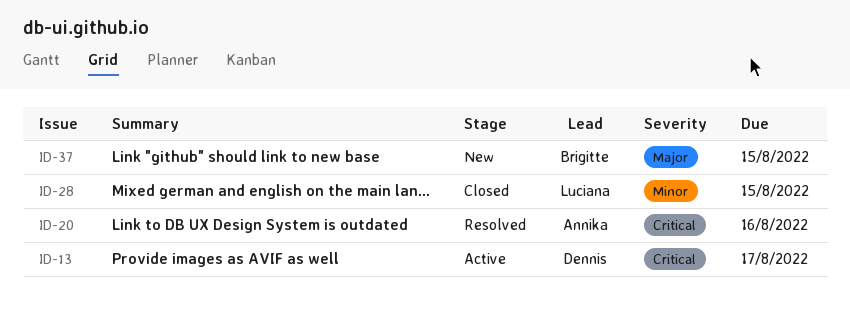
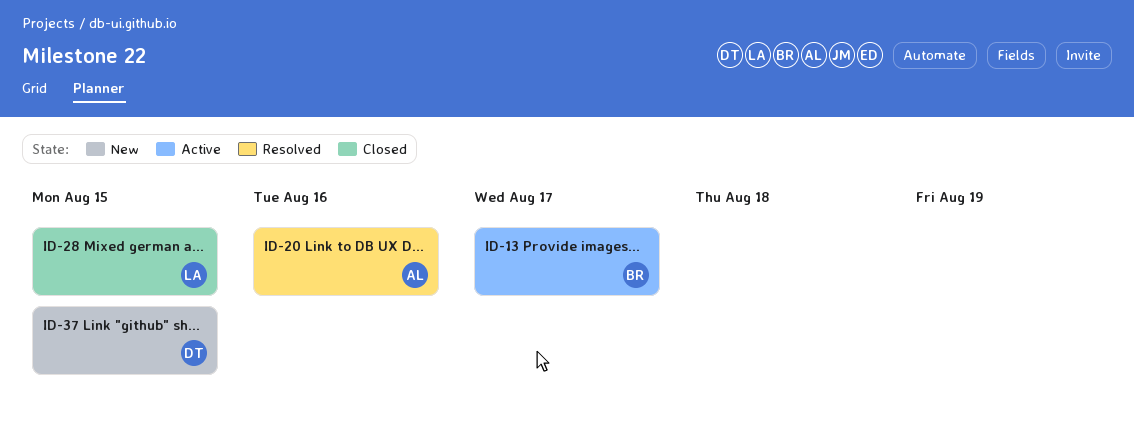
ID-13, owner: Dennis -> Brigitte
ID-37, owner: Brigitte -> Dennis

